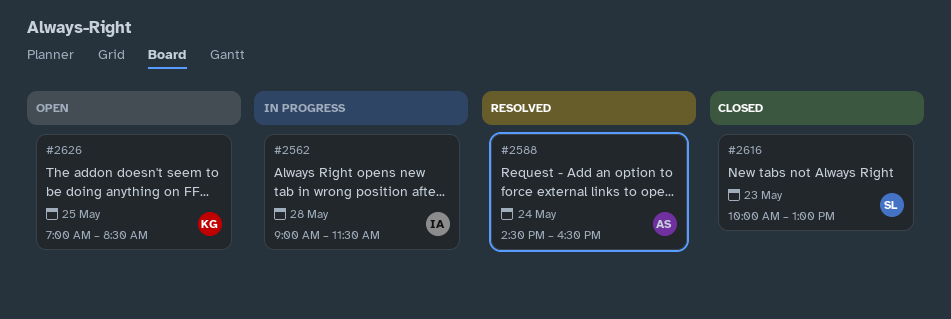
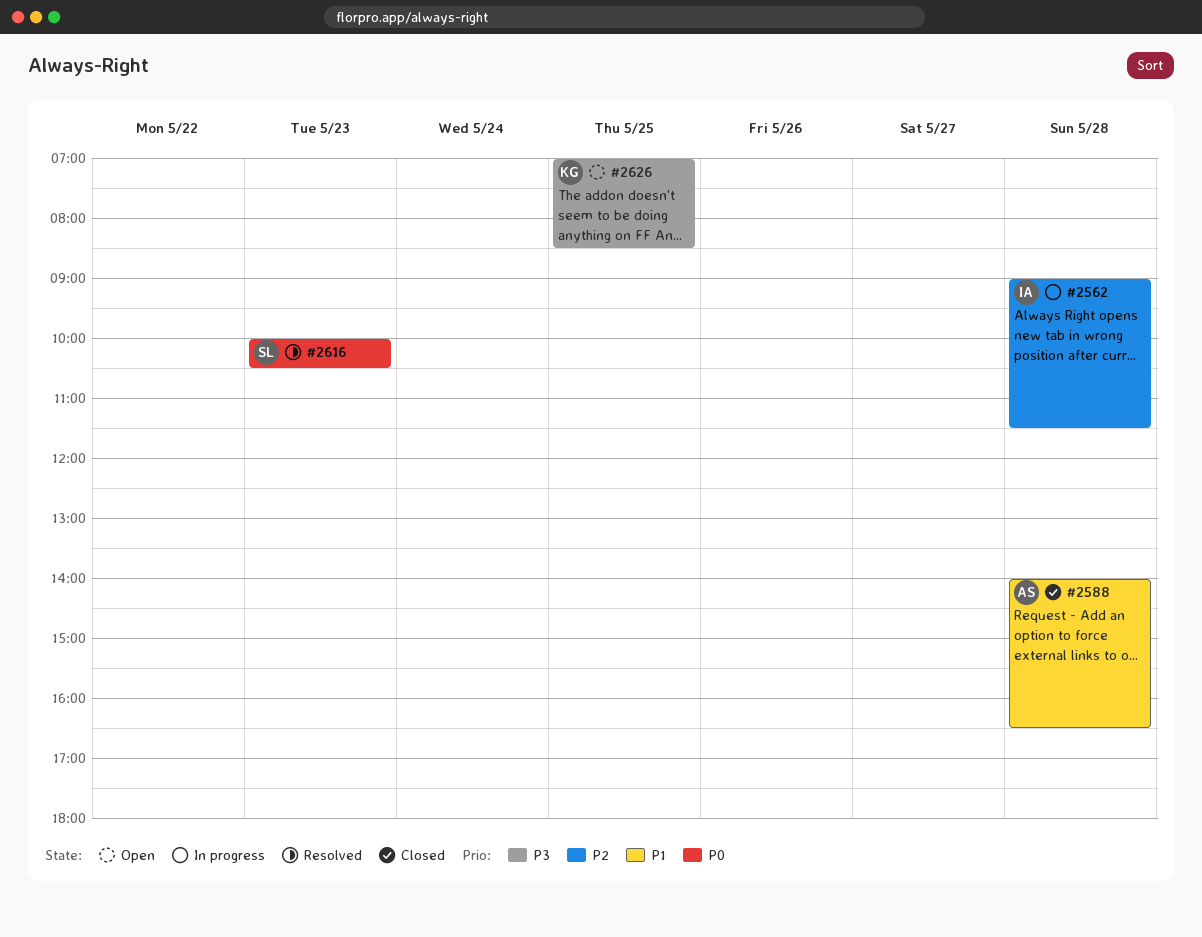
#2588, status: Resolved -> Closed
#2588, day: May 24 -> May 28
#2588, begins: 14:30 -> 14:00
#2616, status: Closed -> Resolved
#2616, ends: 13:00 -> 10:30

